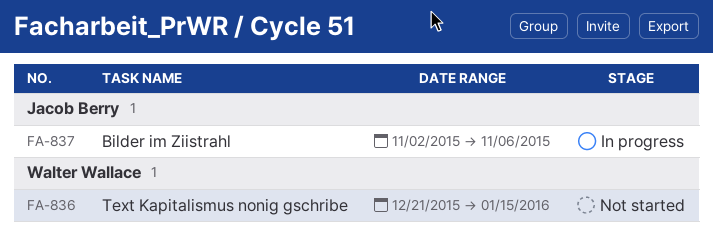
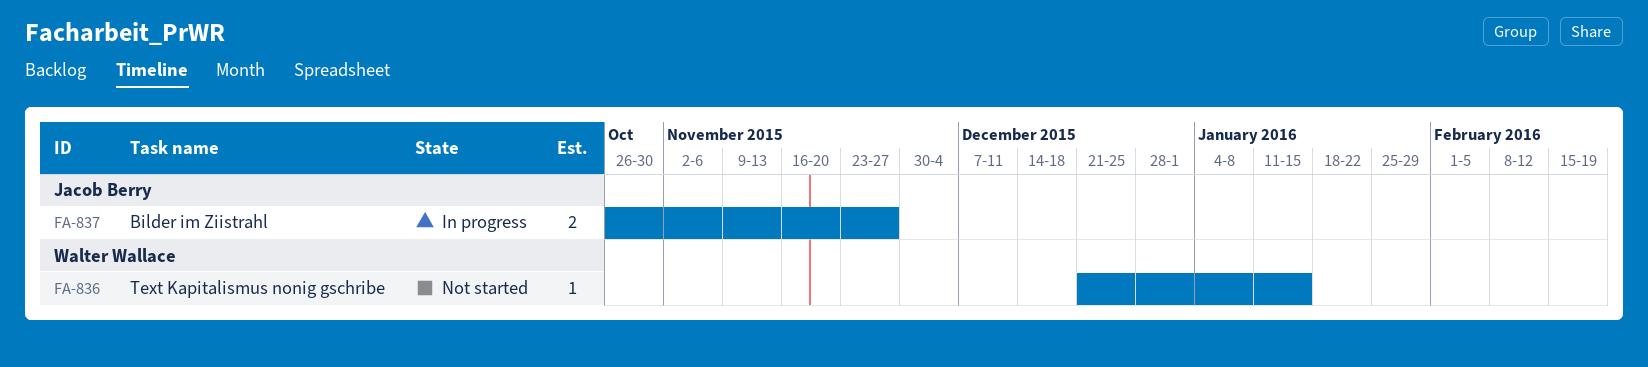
FA-837, start: Nov 2 -> Oct 26
FA-837, due: Nov 6 -> Nov 27

